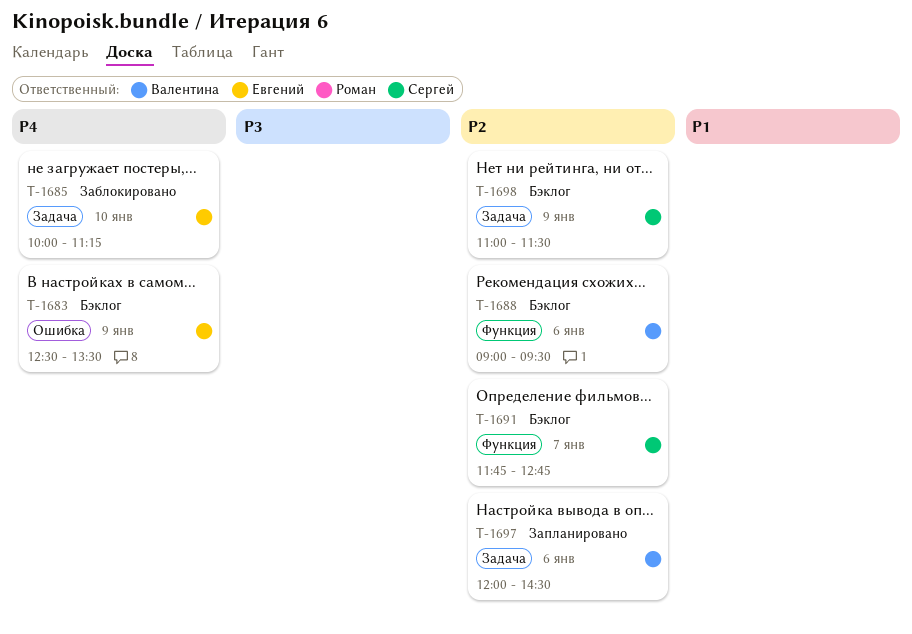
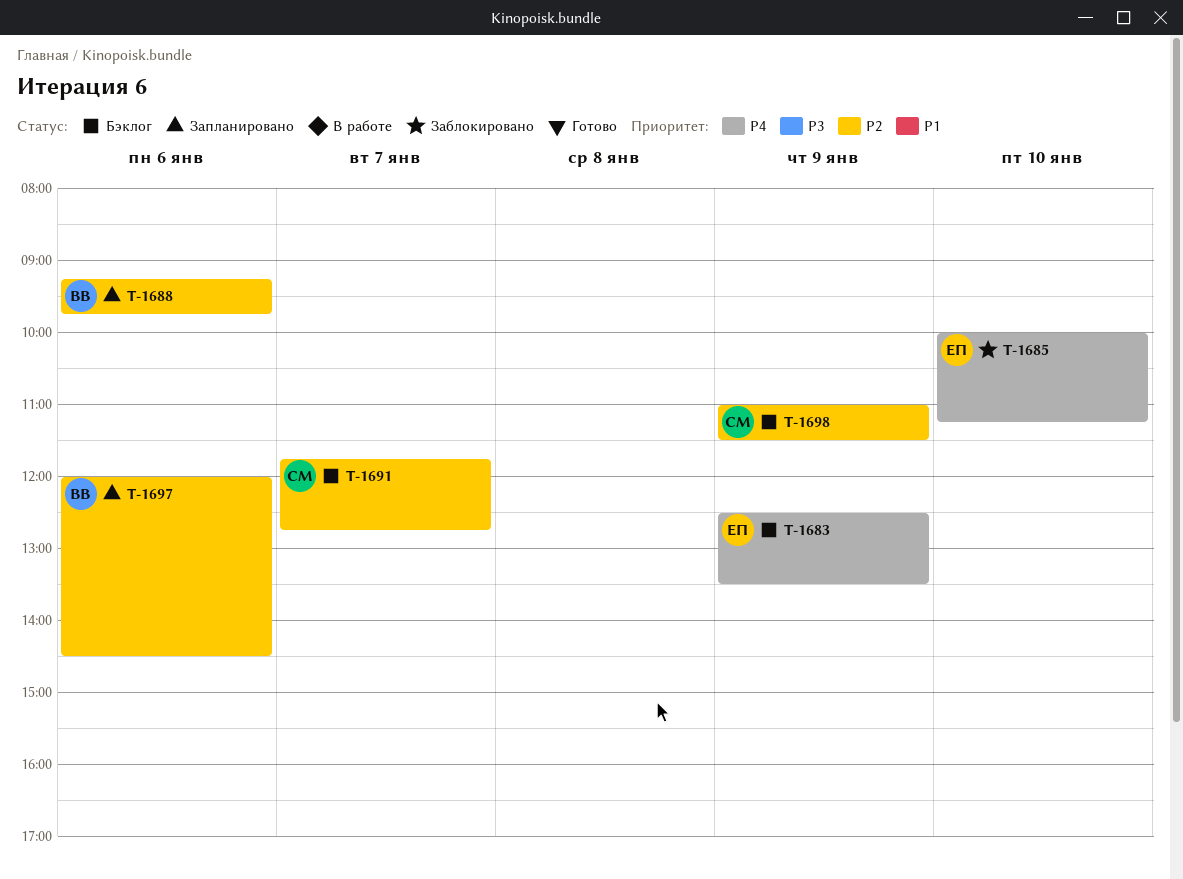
T-1688, status: Бэклог -> Запланировано
T-1688, begins: 09:00 -> 09:15
T-1688, ends: 09:30 -> 09:45

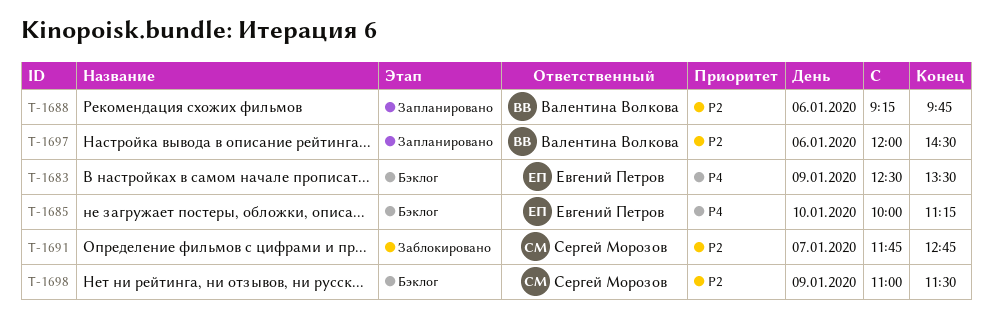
T-1685, status: Заблокировано -> Бэклог
T-1691, status: Бэклог -> Заблокировано

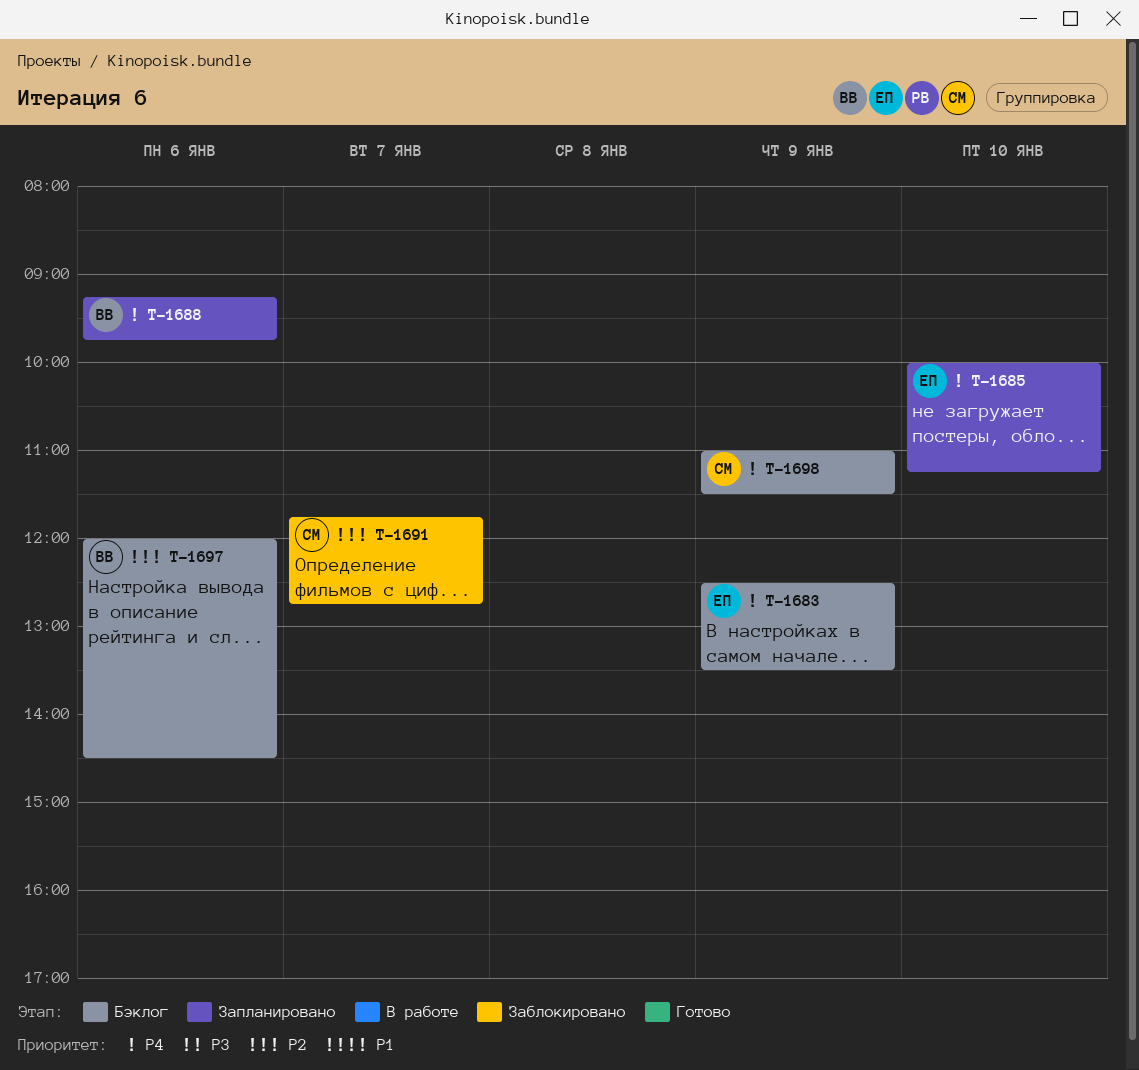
T-1685, status: Бэклог -> Запланировано
T-1688, priority: P2 -> P4
T-1697, status: Запланировано -> Бэклог
T-1698, priority: P2 -> P4

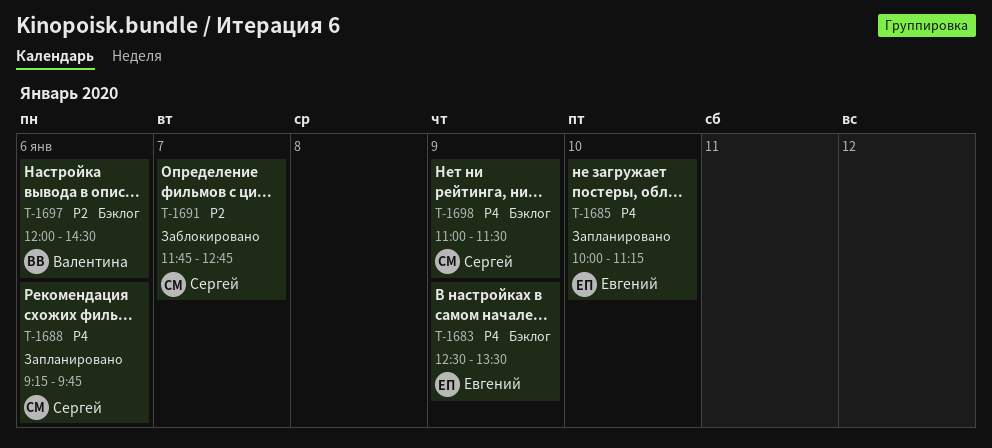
T-1688, owner: Валентина -> Сергей

